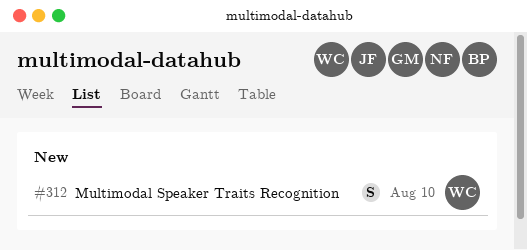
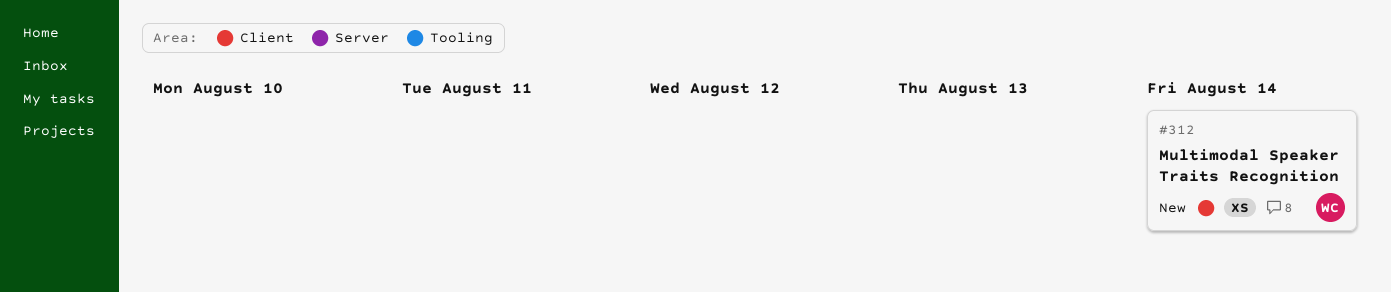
#312, estimate: S -> XS
#312, due: Aug 10 -> Aug 14

